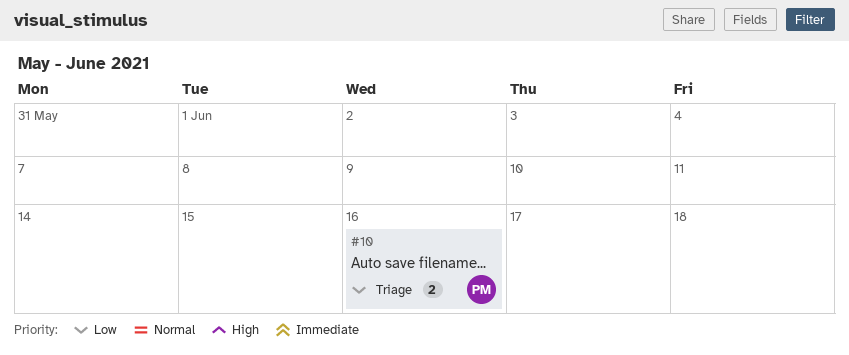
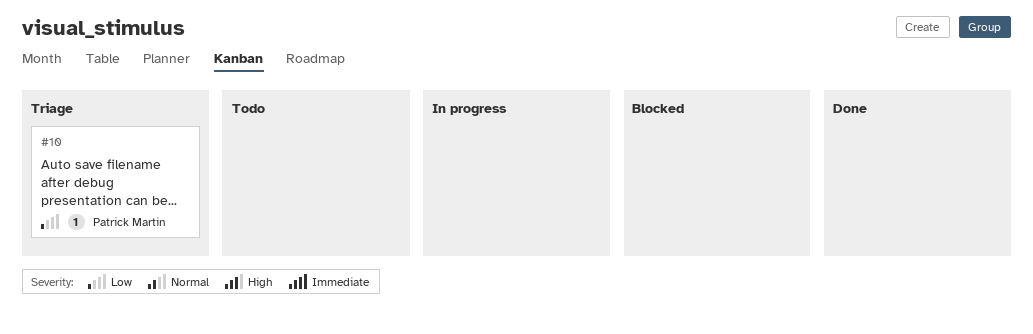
#10, estimate: 2 -> 1

